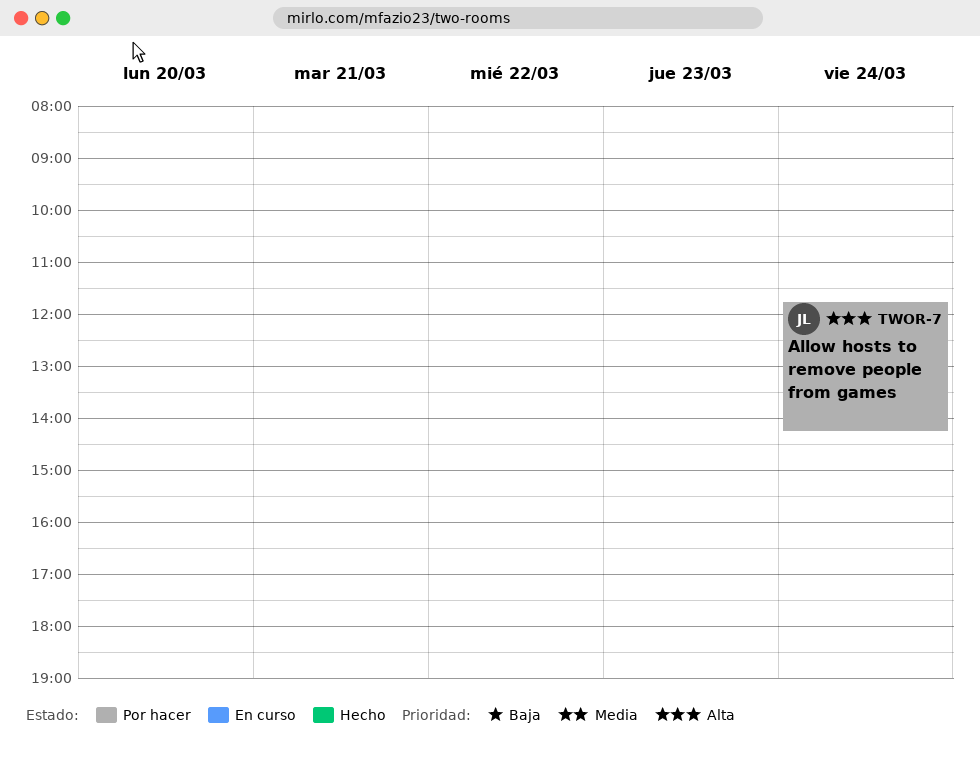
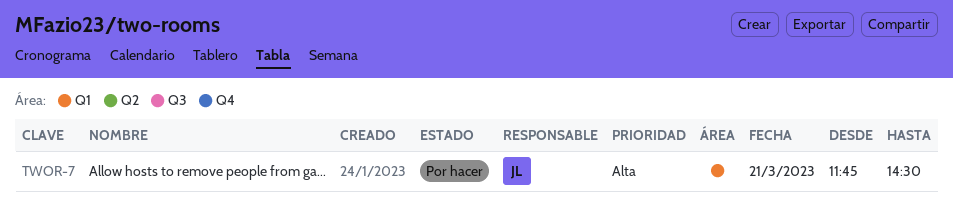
TWOR-7, day: Mar 24 -> Mar 21
TWOR-7, ends: 14:15 -> 14:30

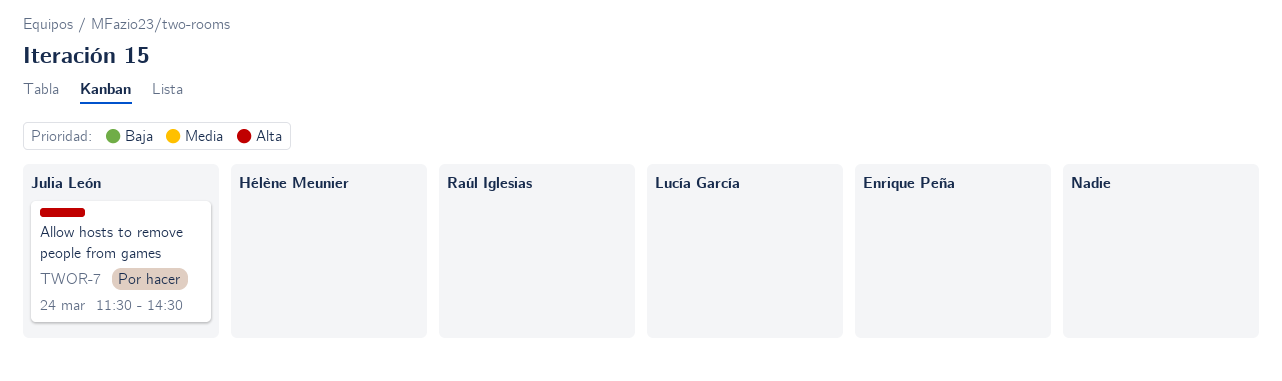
TWOR-7, day: Mar 21 -> Mar 24
TWOR-7, begins: 11:45 -> 11:30

